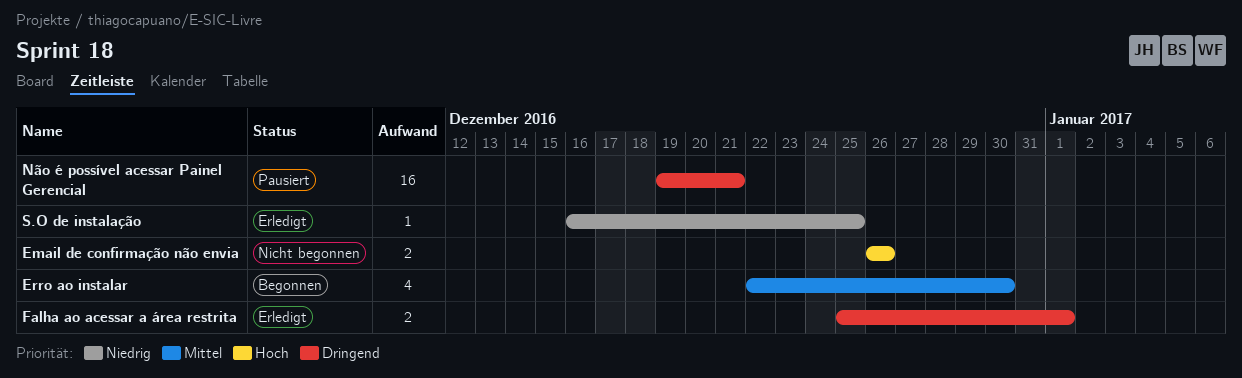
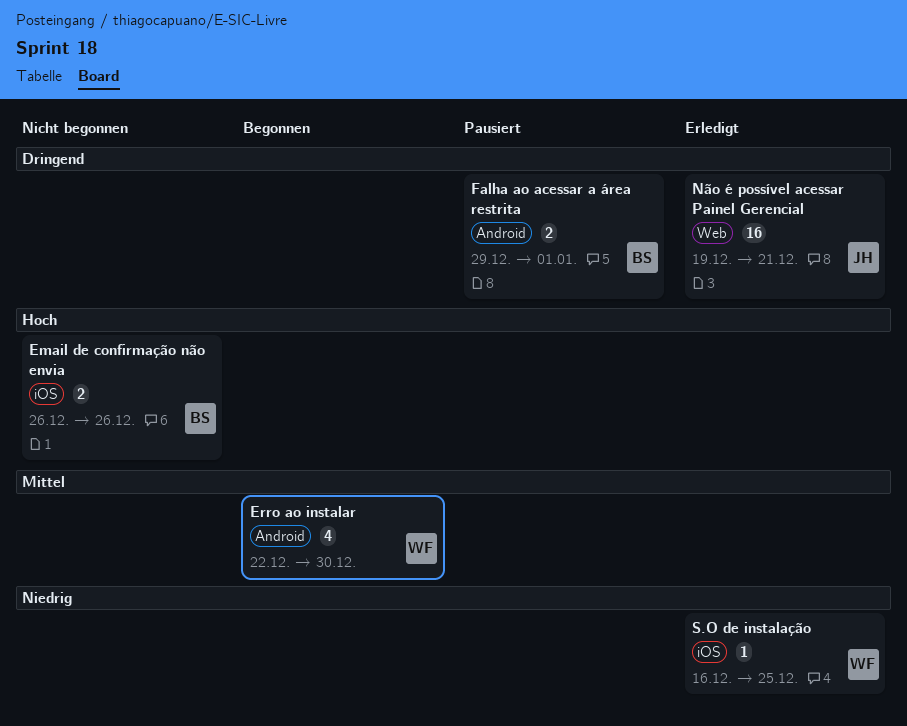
Falha ao acessar a área restrita, status: Erledigt -> Pausiert
Falha ao acessar a área restrita, start: Dec 25 -> Dec 29
Não é possível acessar Painel Gerencial, status: Pausiert -> Erledigt

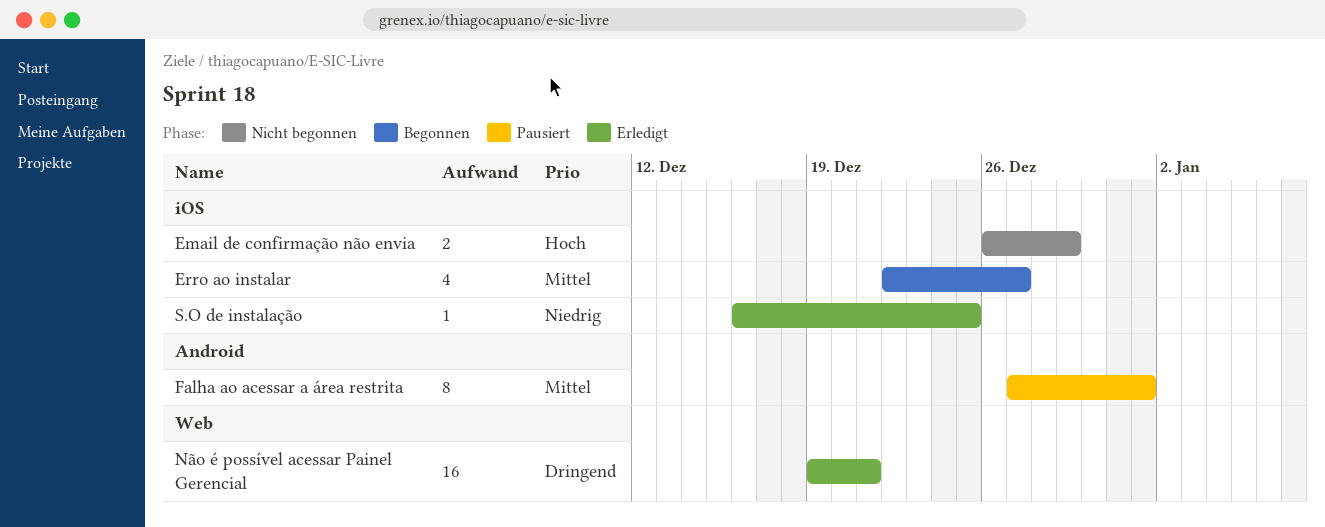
Email de confirmação não envia, due: Dec 26 -> Dec 29
Erro ao instalar, label: Android -> iOS
Erro ao instalar, due: Dec 30 -> Dec 27
Falha ao acessar a área restrita, priority: Dringend -> Mittel
Falha ao acessar a área restrita, estimate: 2 -> 8
Falha ao acessar a área restrita, start: Dec 29 -> Dec 27

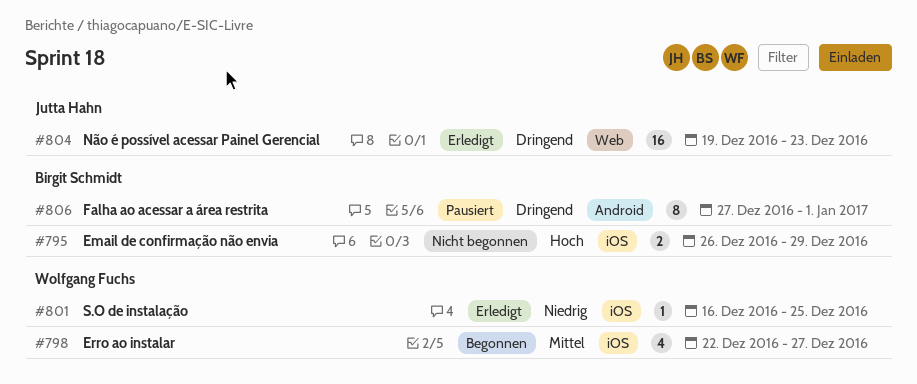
Falha ao acessar a área restrita, priority: Mittel -> Dringend
Não é possível acessar Painel Gerencial, due: Dec 21 -> Dec 23

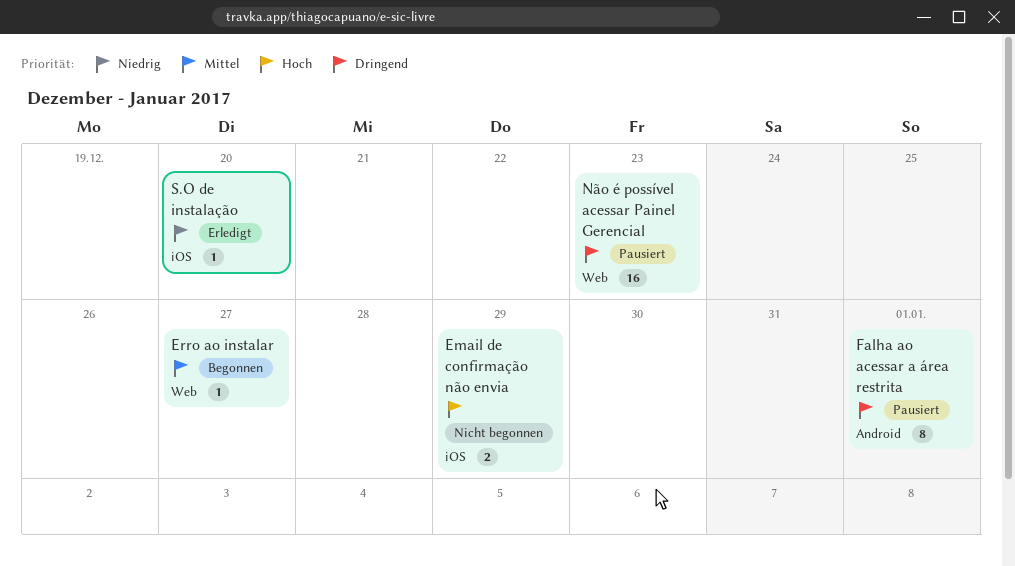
Erro ao instalar, label: iOS -> Web
Erro ao instalar, estimate: 4 -> 1
Não é possível acessar Painel Gerencial, status: Erledigt -> Pausiert
S.O de instalação, due: Dec 25 -> Dec 20

